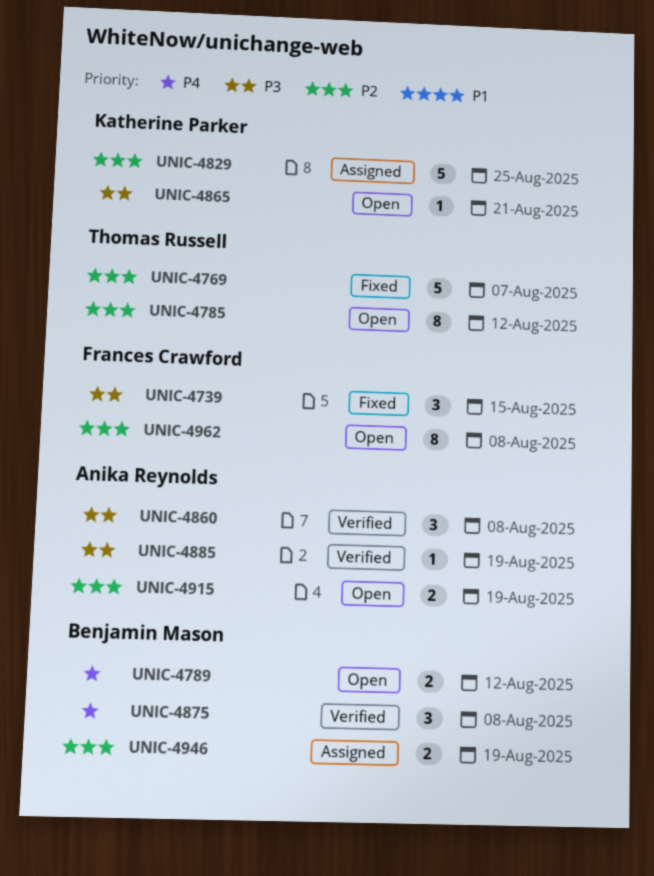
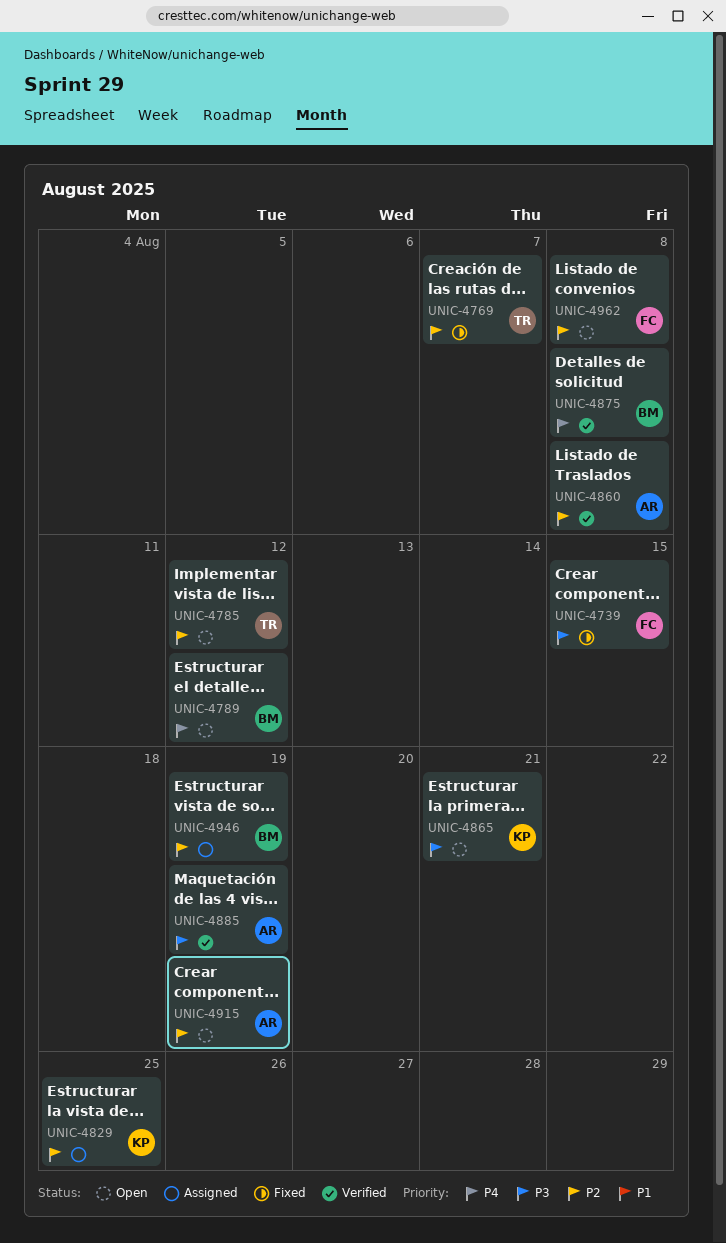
UNIC-4860, priority: P3 -> P2

